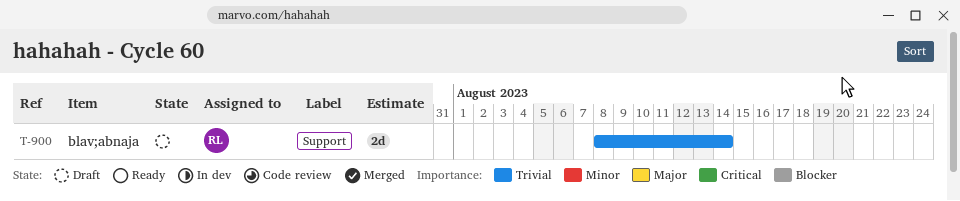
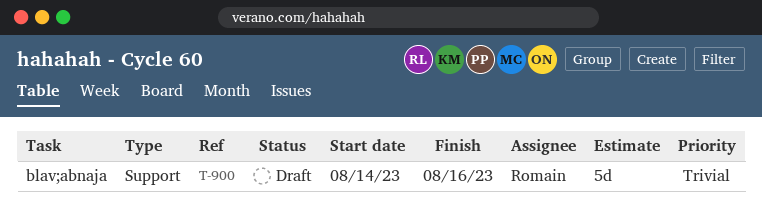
T-900, estimate: 2d -> 5d
T-900, start: Aug 8 -> Aug 14
T-900, due: Aug 14 -> Aug 16

